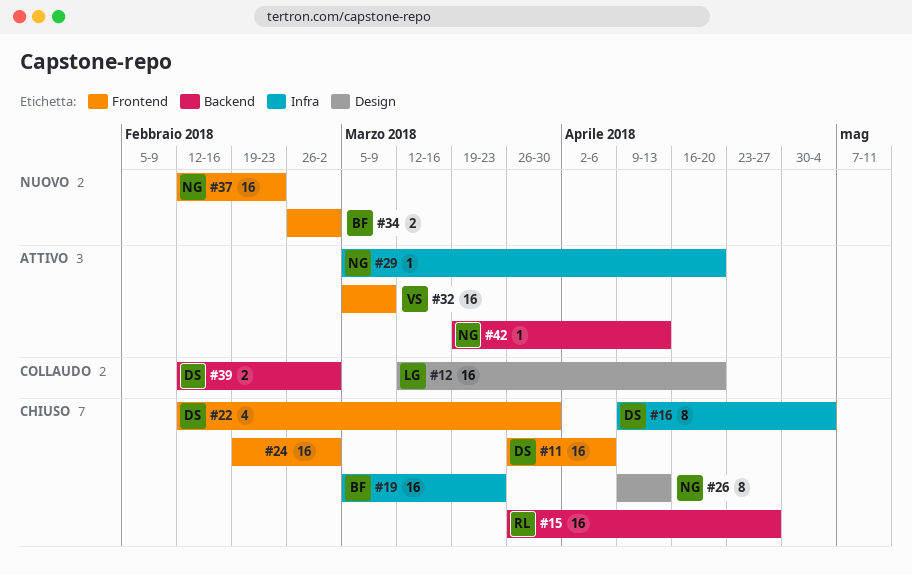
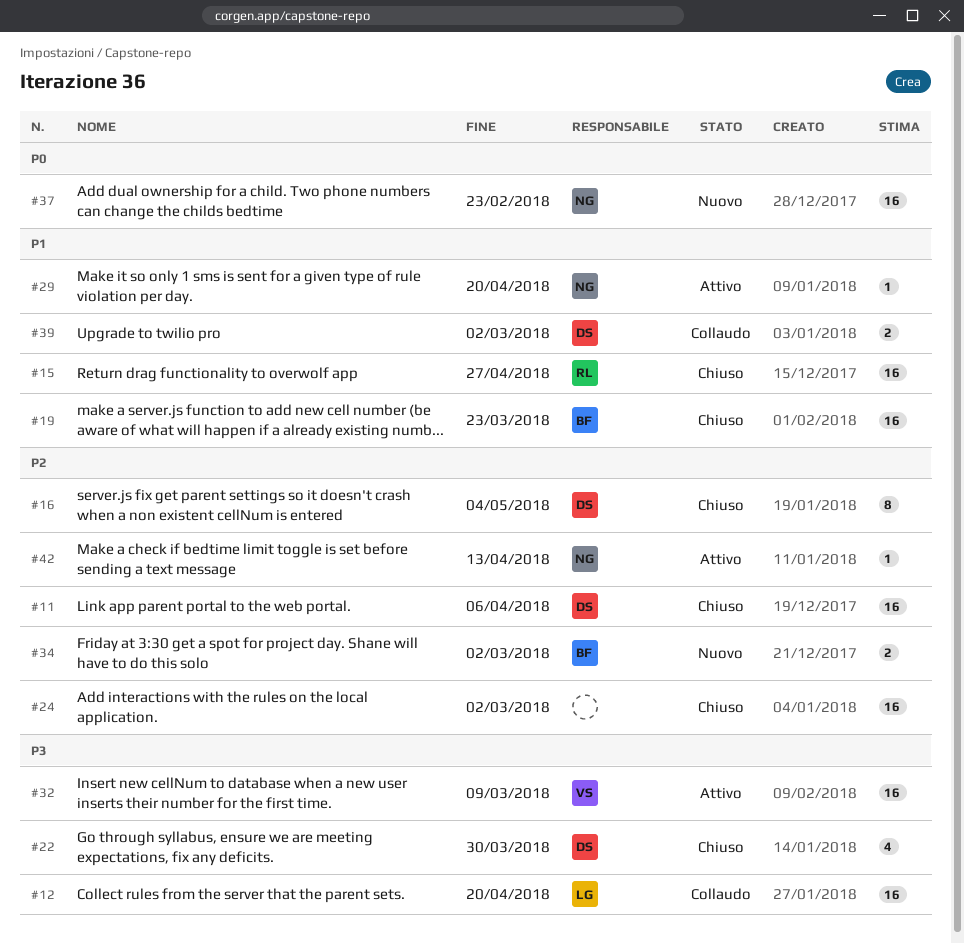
#26: present -> none

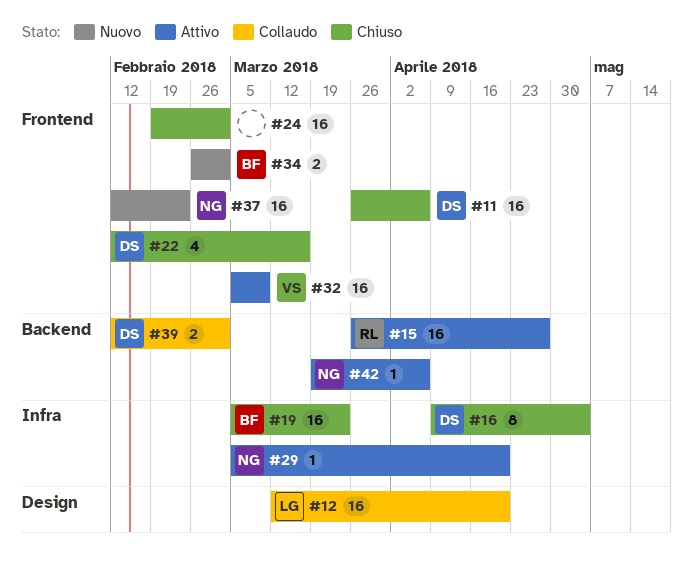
#15, status: Chiuso -> Attivo
#22, due: Mar 30 -> Mar 16
#42, due: Apr 13 -> Apr 6

